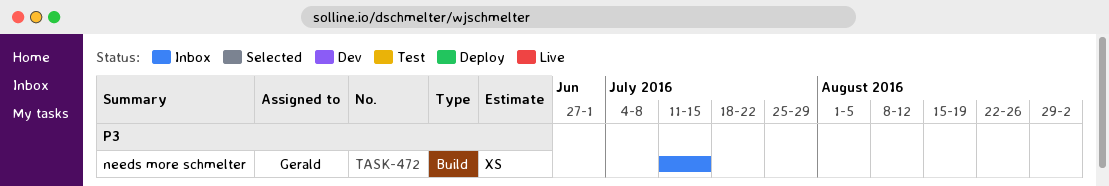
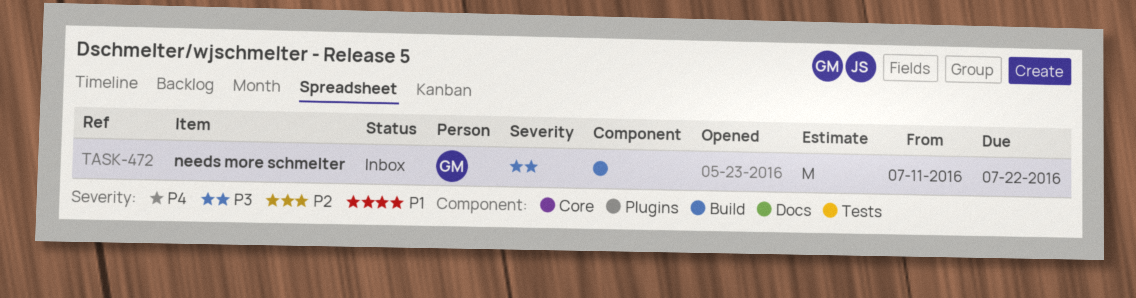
TASK-472, estimate: XS -> M
TASK-472, due: Jul 15 -> Jul 22

